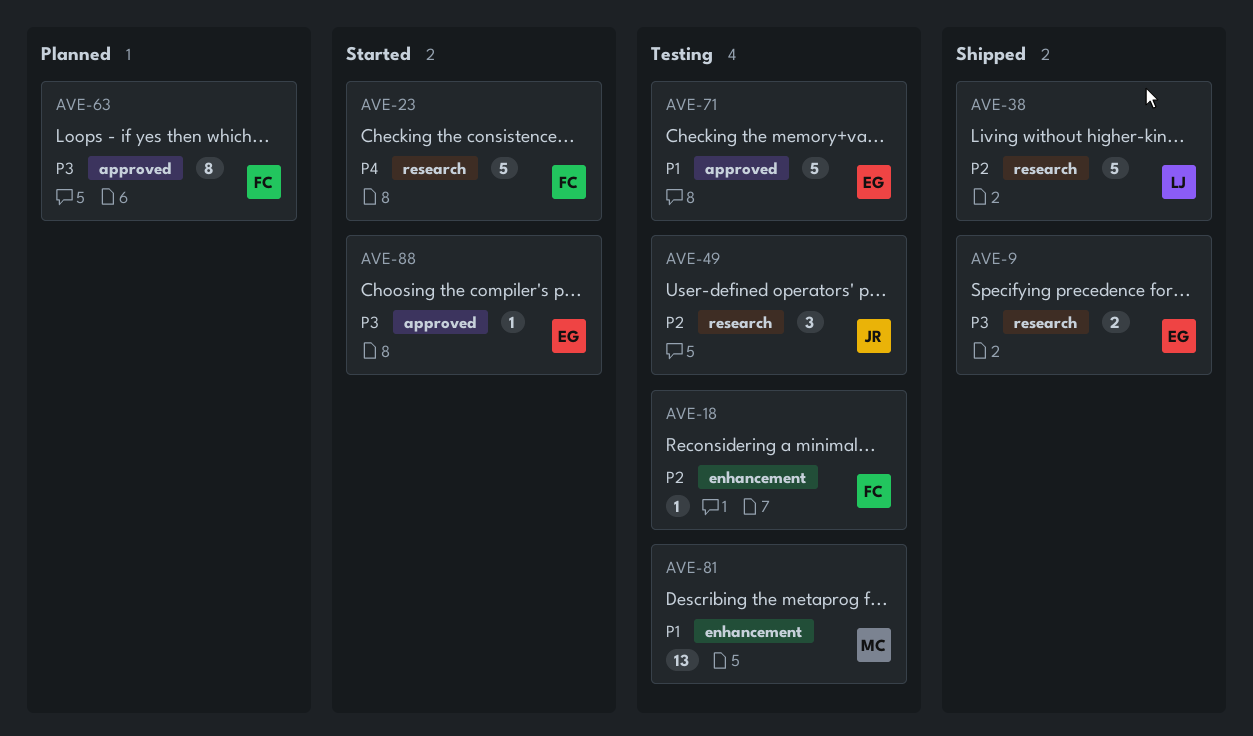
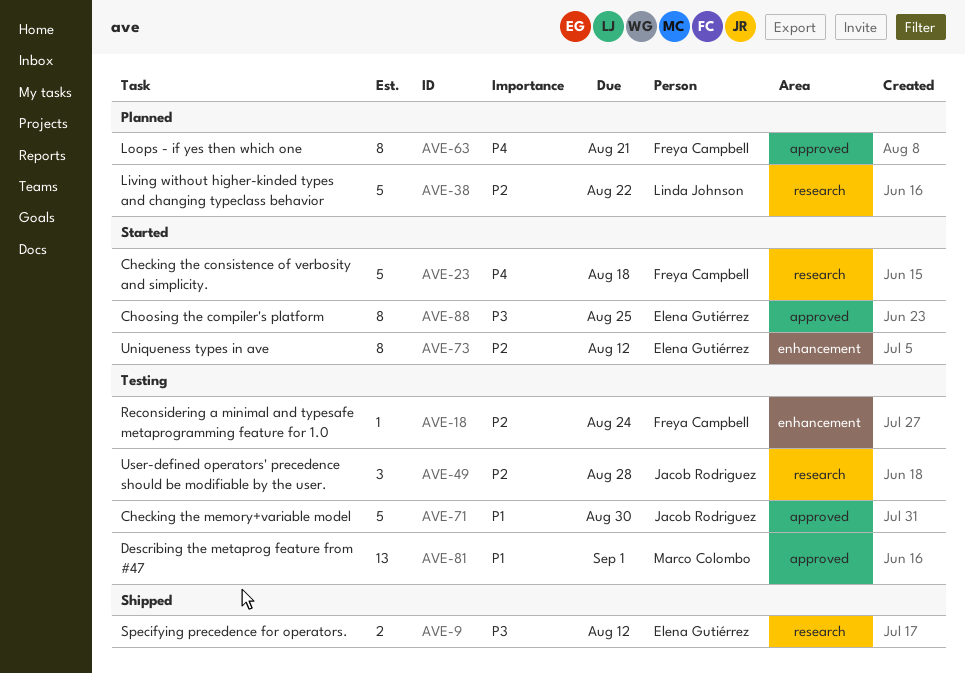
AVE-38, status: Shipped -> Planned
AVE-63, priority: P3 -> P4
AVE-71, owner: Elena Gutiérrez -> Jacob Rodriguez
AVE-73: none -> present
AVE-81, label: enhancement -> approved
AVE-88, estimate: 1 -> 8

